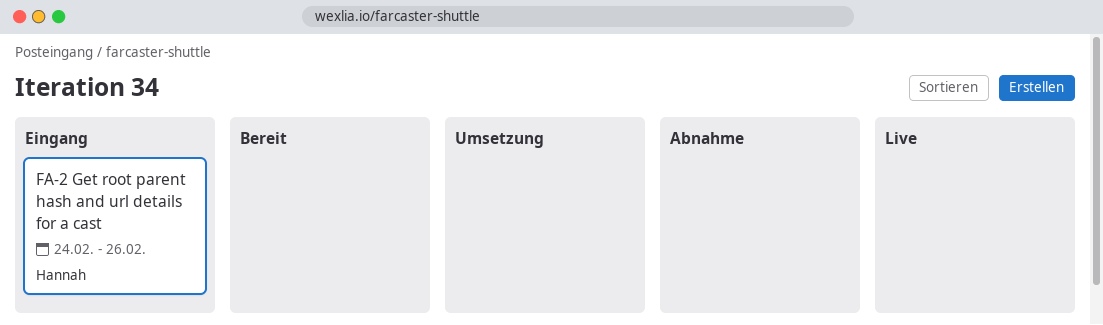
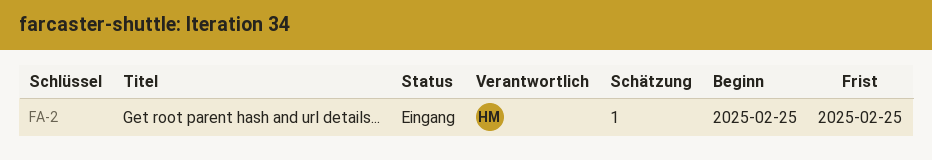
FA-2, start: Feb 24 -> Feb 25
FA-2, due: Feb 26 -> Feb 25

